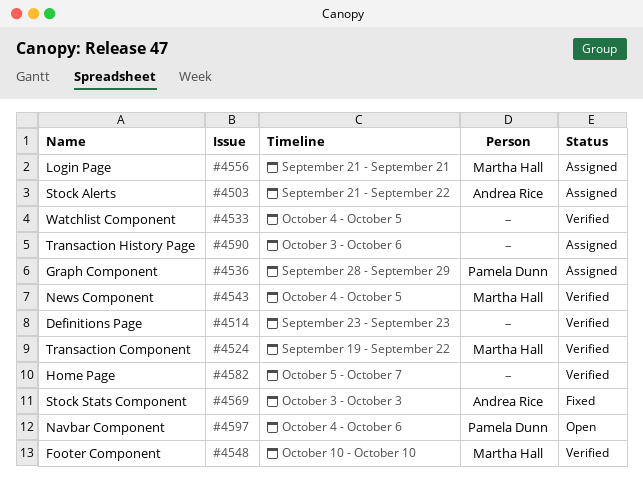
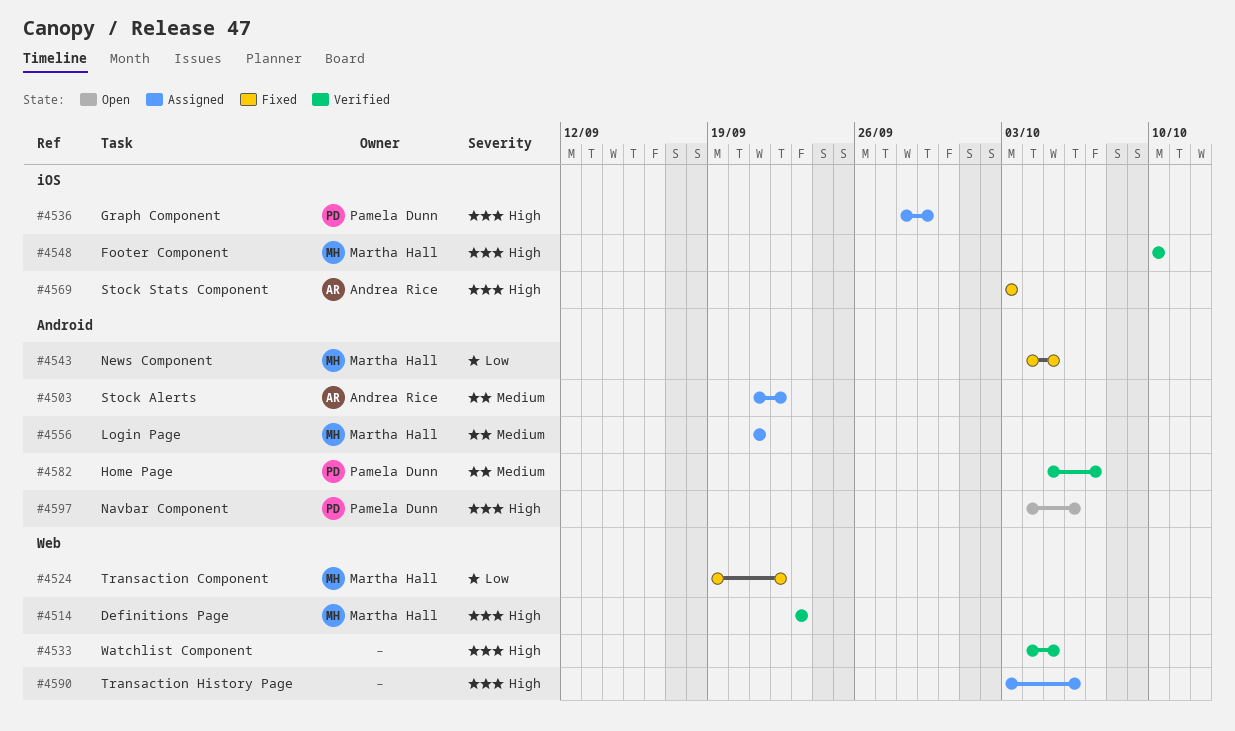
#4514, owner: none -> Martha Hall
#4524, status: Verified -> Fixed
#4543, status: Verified -> Fixed
#4582, owner: none -> Pamela Dunn

